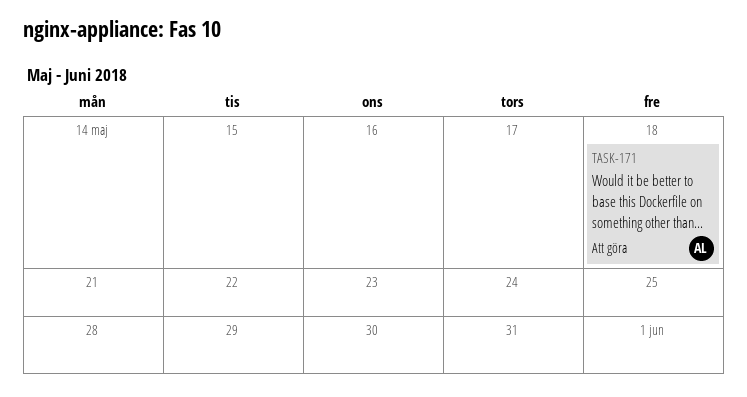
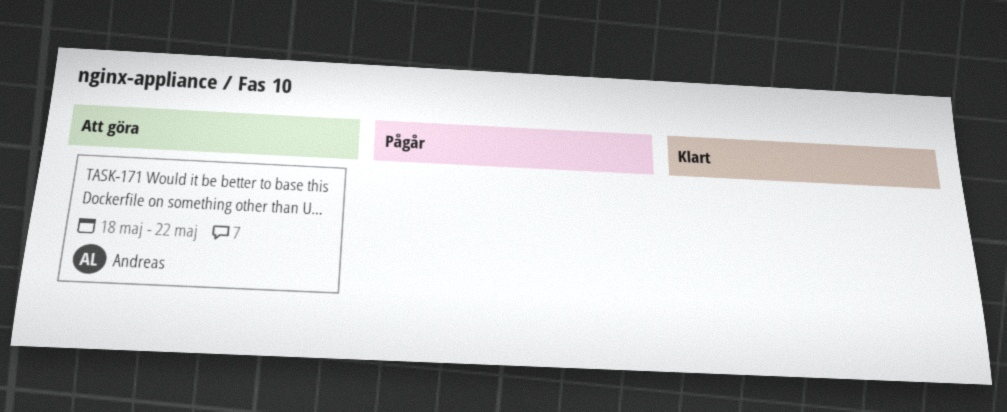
TASK-171, due: May 18 -> May 22

